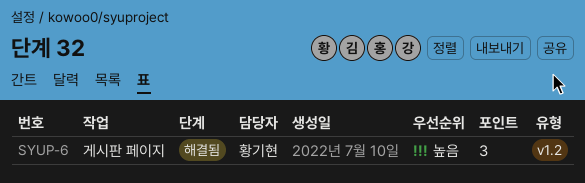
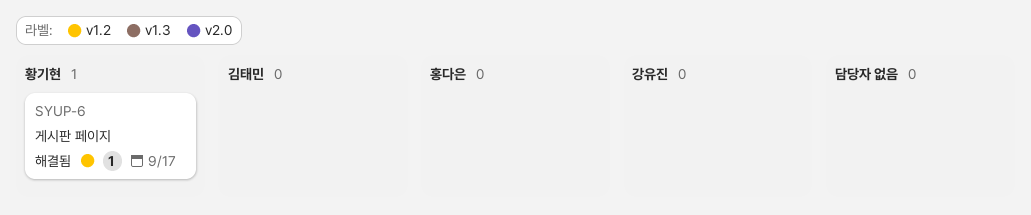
SYUP-6, estimate: 3 -> 1

